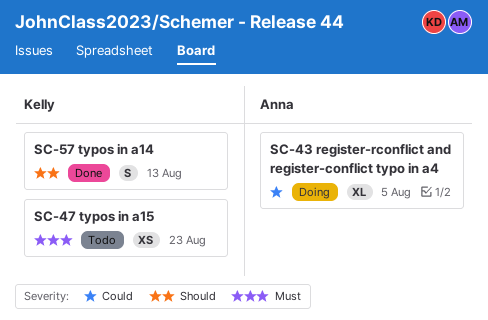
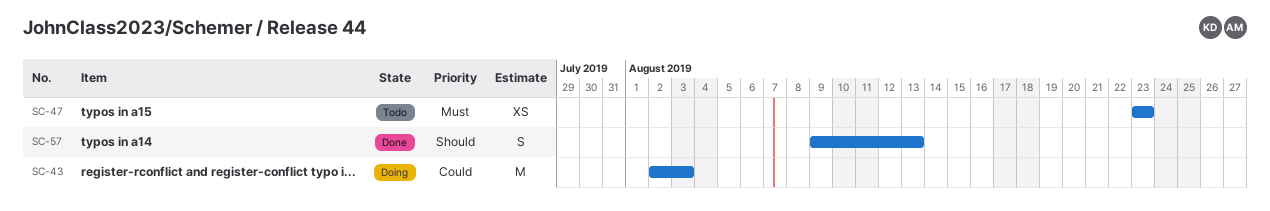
SC-43, estimate: XL -> M
SC-43, due: Aug 5 -> Aug 3

